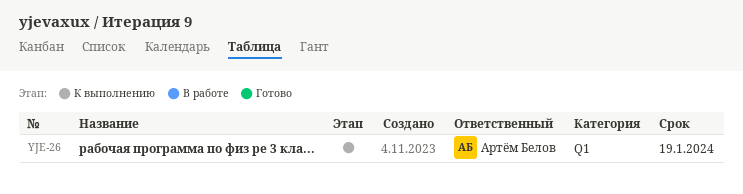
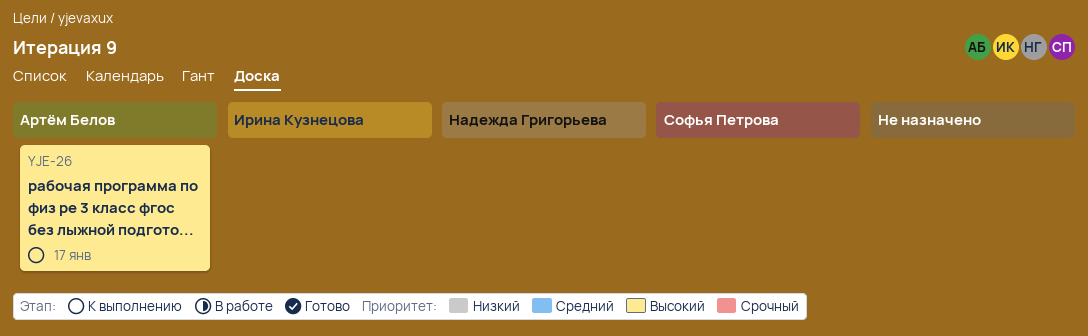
YJE-26, due: Jan 19 -> Jan 17

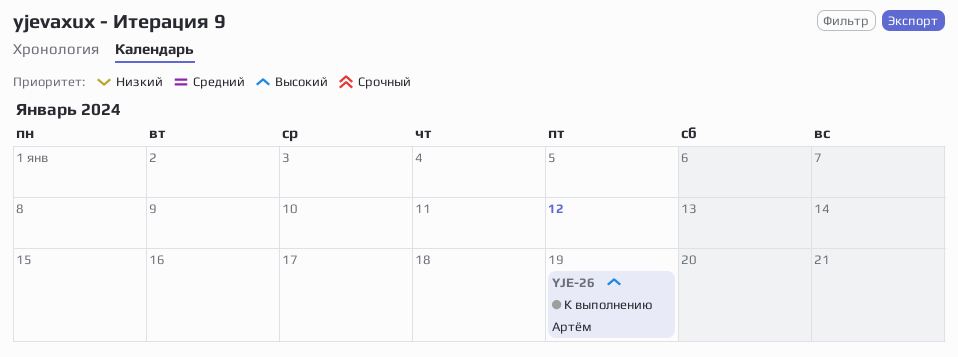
YJE-26, due: Jan 17 -> Jan 19

